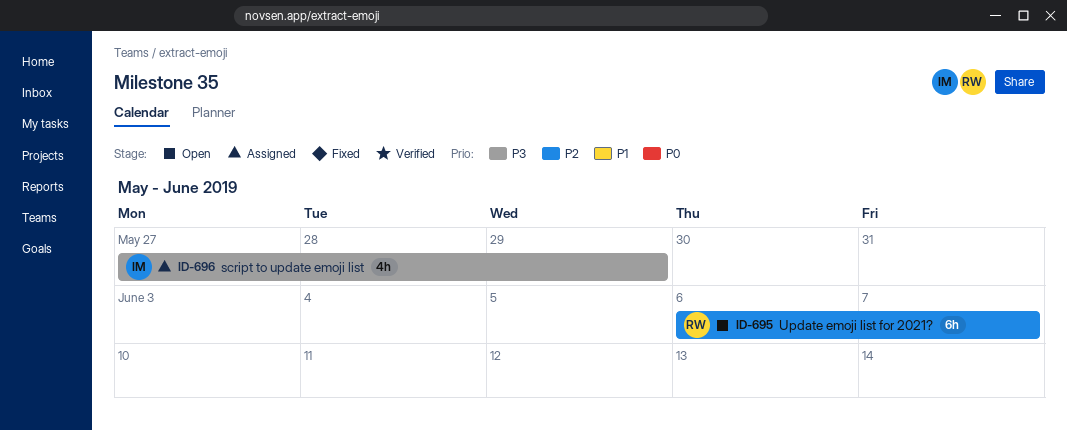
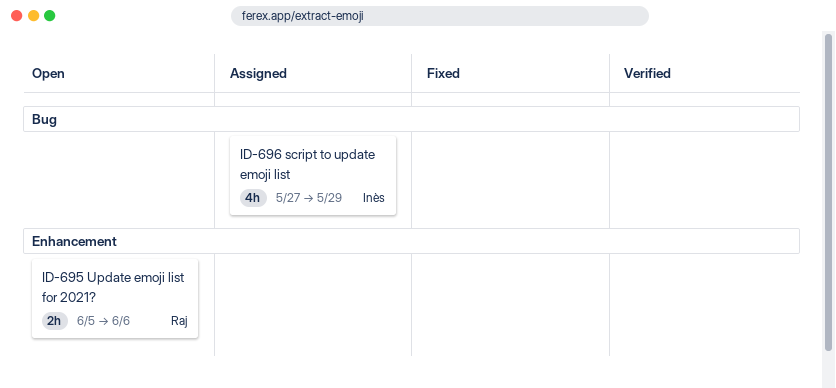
ID-695, estimate: 6h -> 2h
ID-695, start: Jun 6 -> Jun 5
ID-695, due: Jun 7 -> Jun 6

